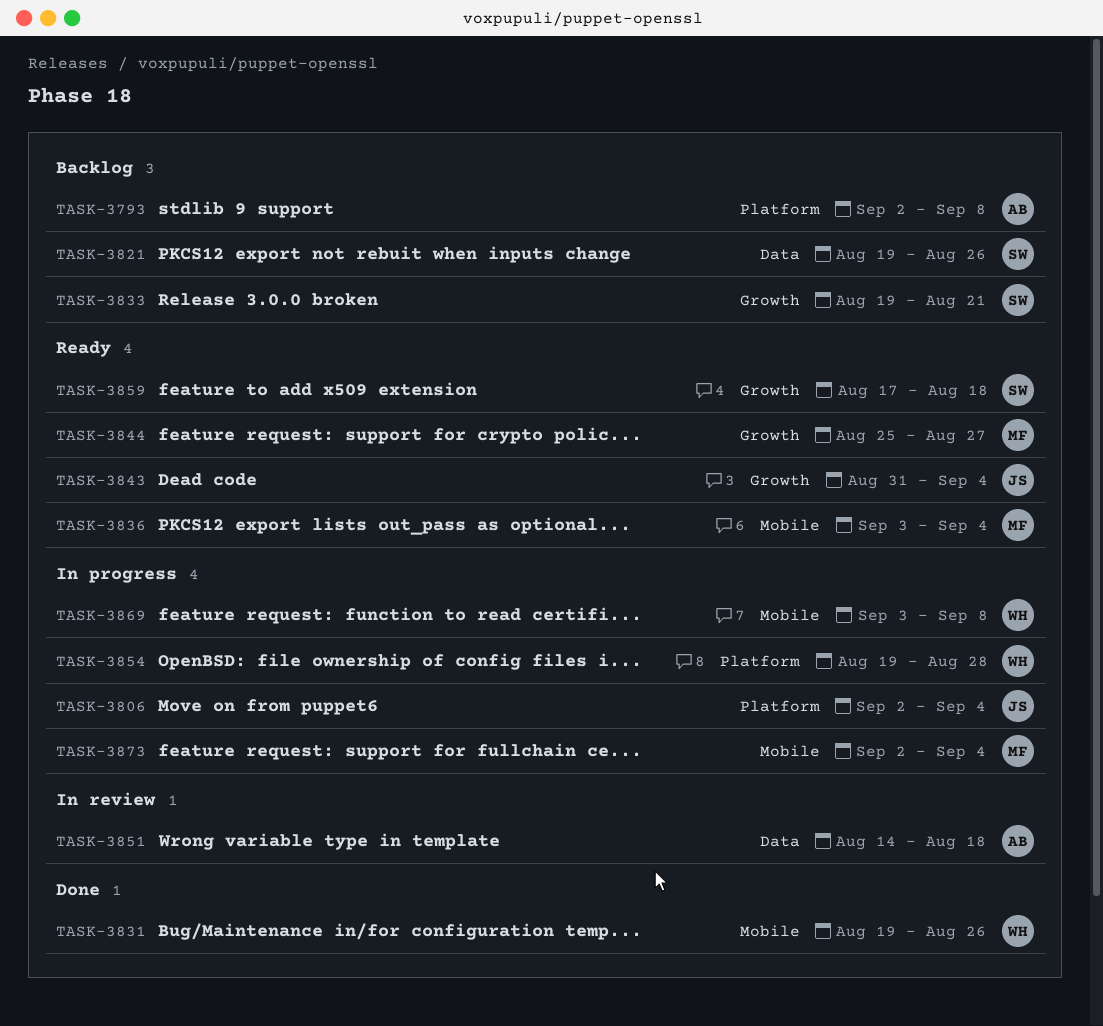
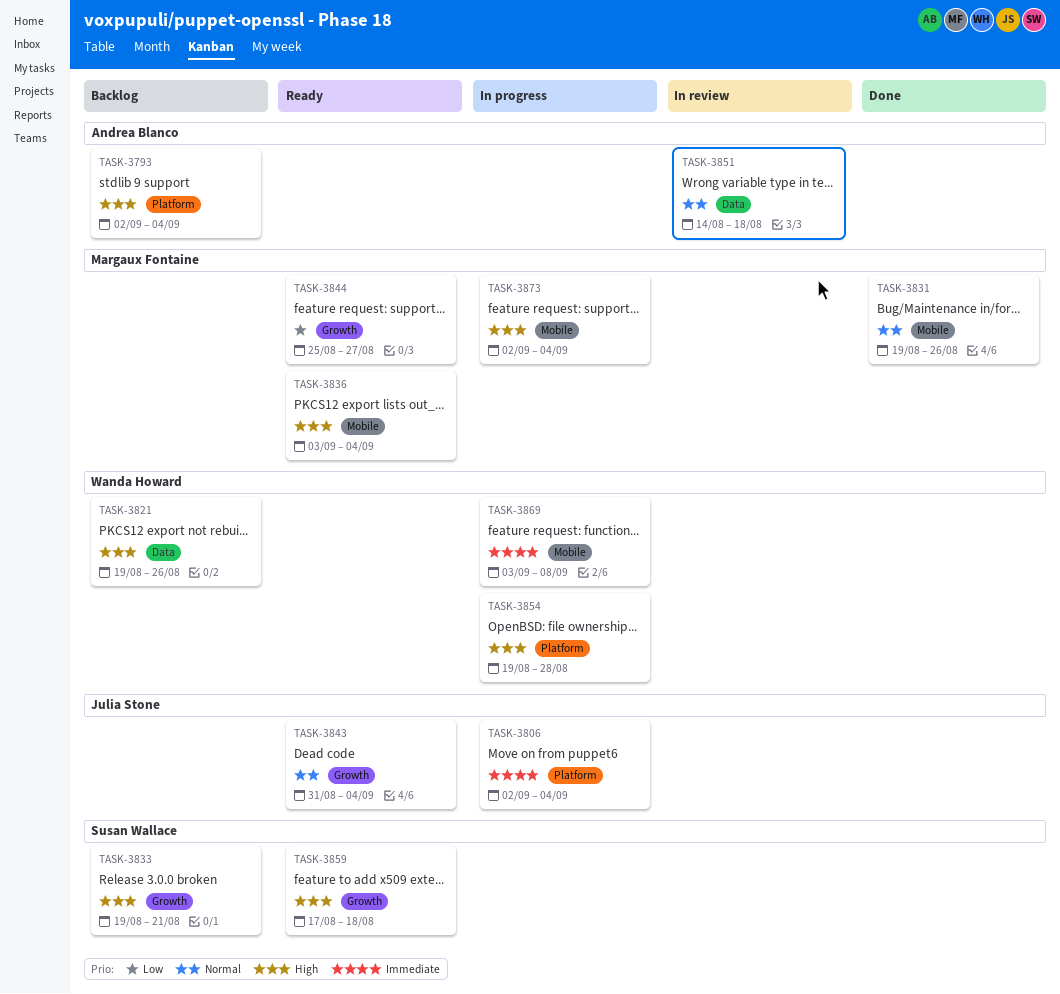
TASK-3793, due: Sep 8 -> Sep 4
TASK-3821, owner: Susan Wallace -> Wanda Howard
TASK-3831, owner: Wanda Howard -> Margaux Fontaine

